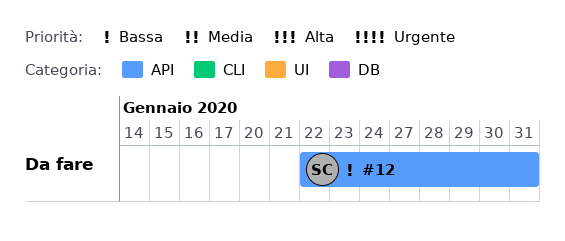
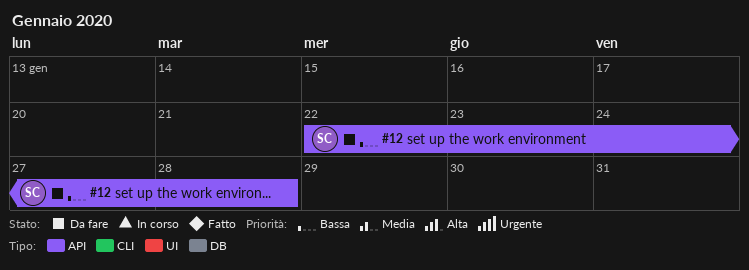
#12, due: Jan 31 -> Jan 28

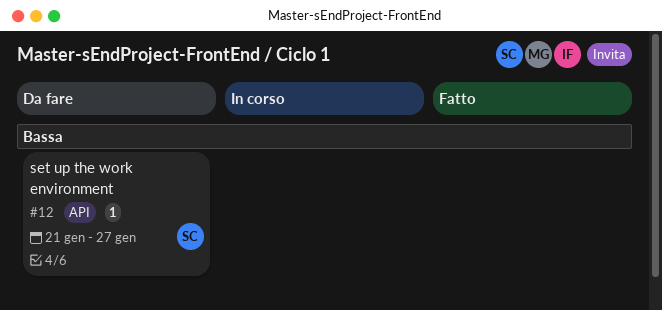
#12, start: Jan 22 -> Jan 21
#12, due: Jan 28 -> Jan 27

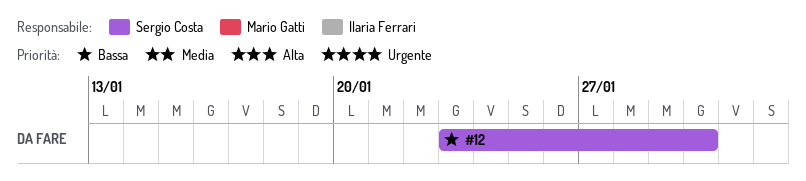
#12, start: Jan 21 -> Jan 23
#12, due: Jan 27 -> Jan 30

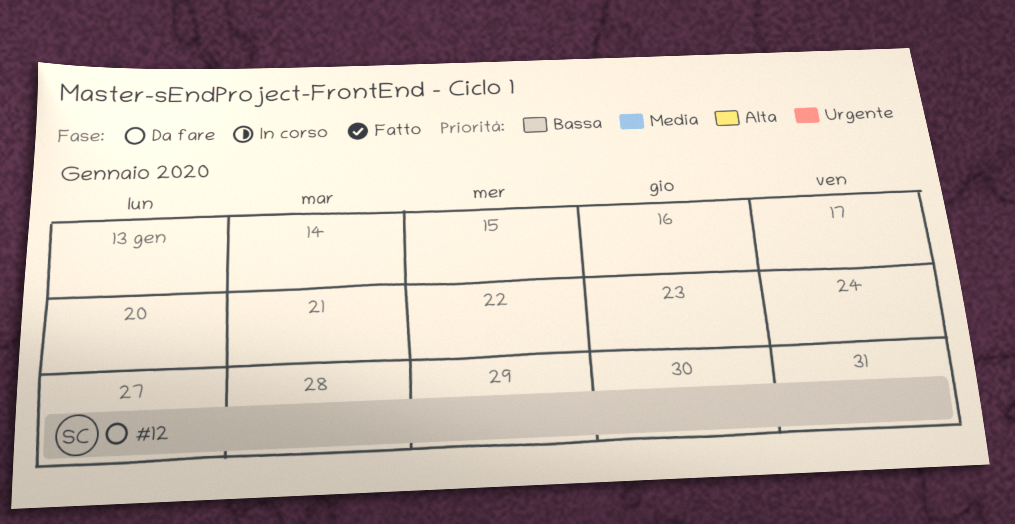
#12, start: Jan 23 -> Jan 27
#12, due: Jan 30 -> Jan 31

